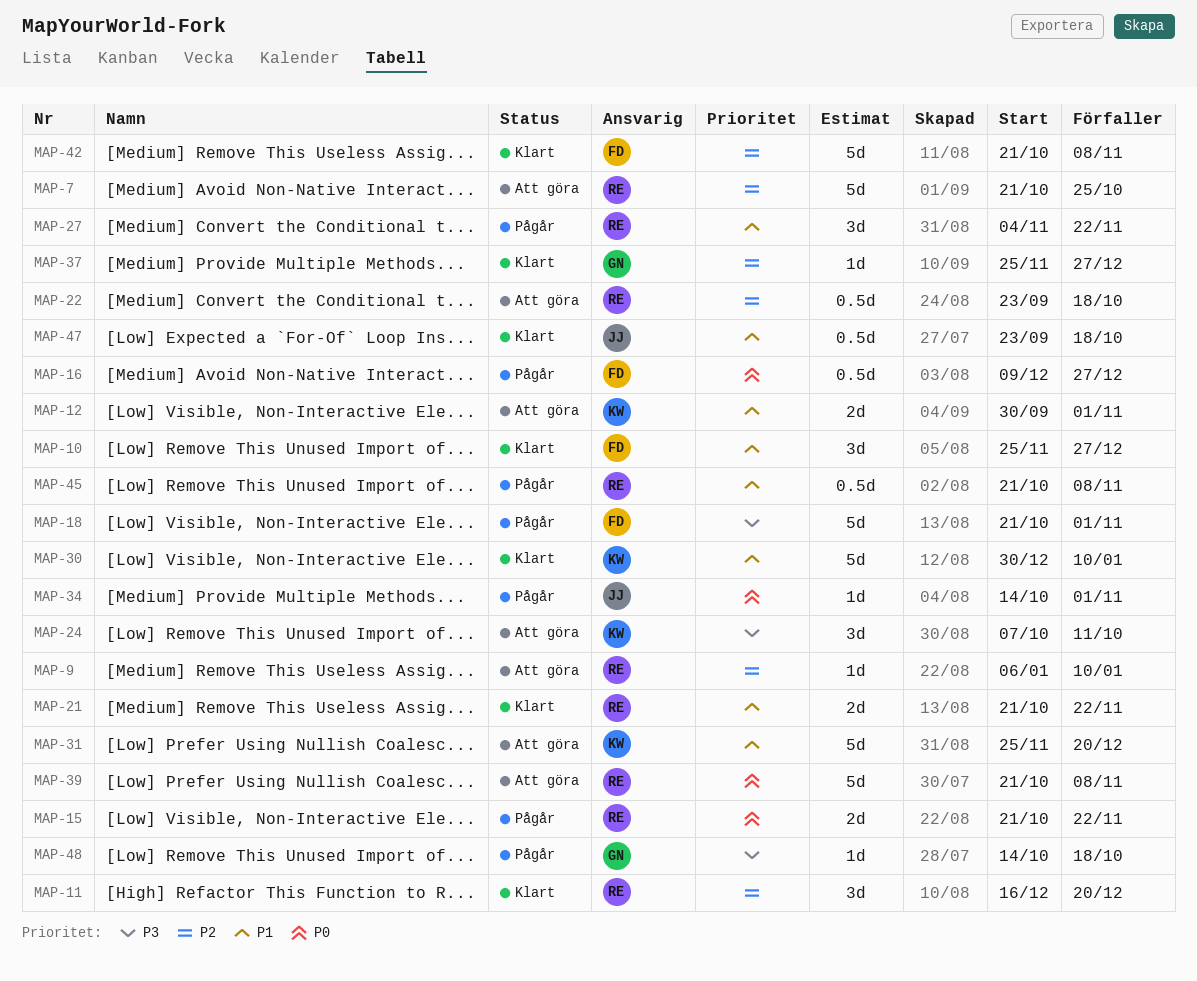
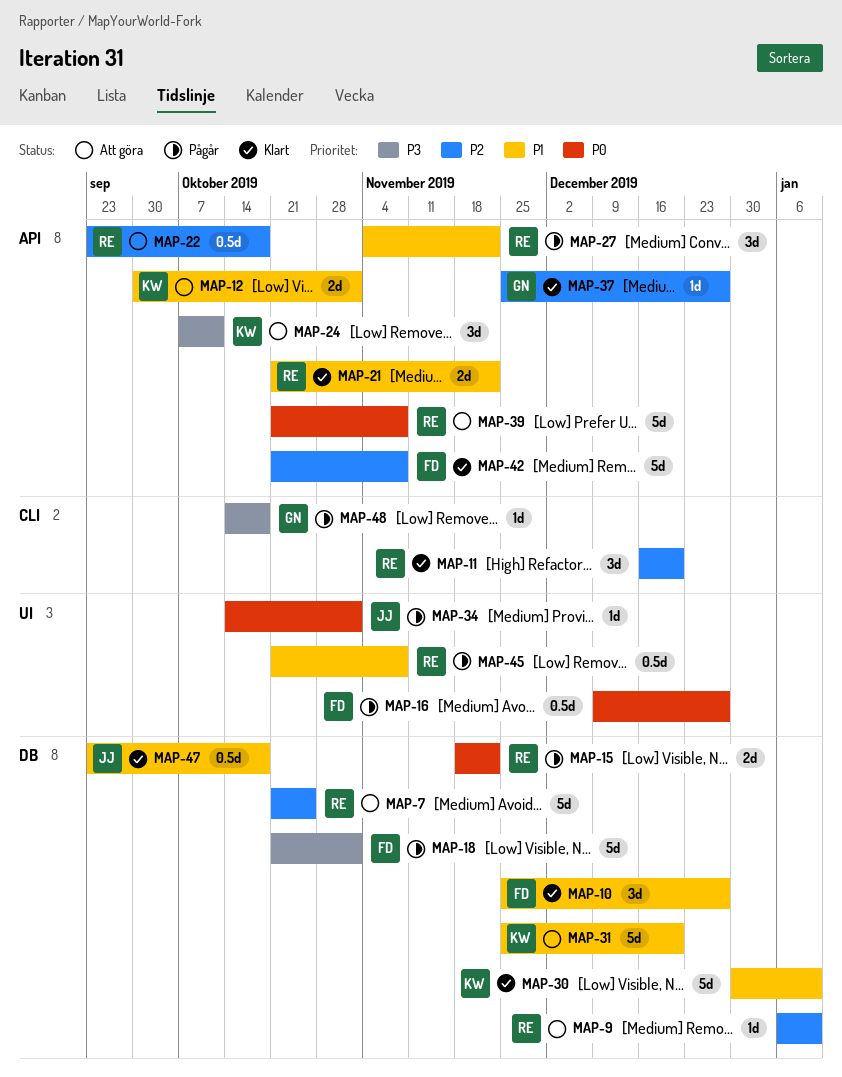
MAP-15, start: Oct 21 -> Nov 18

